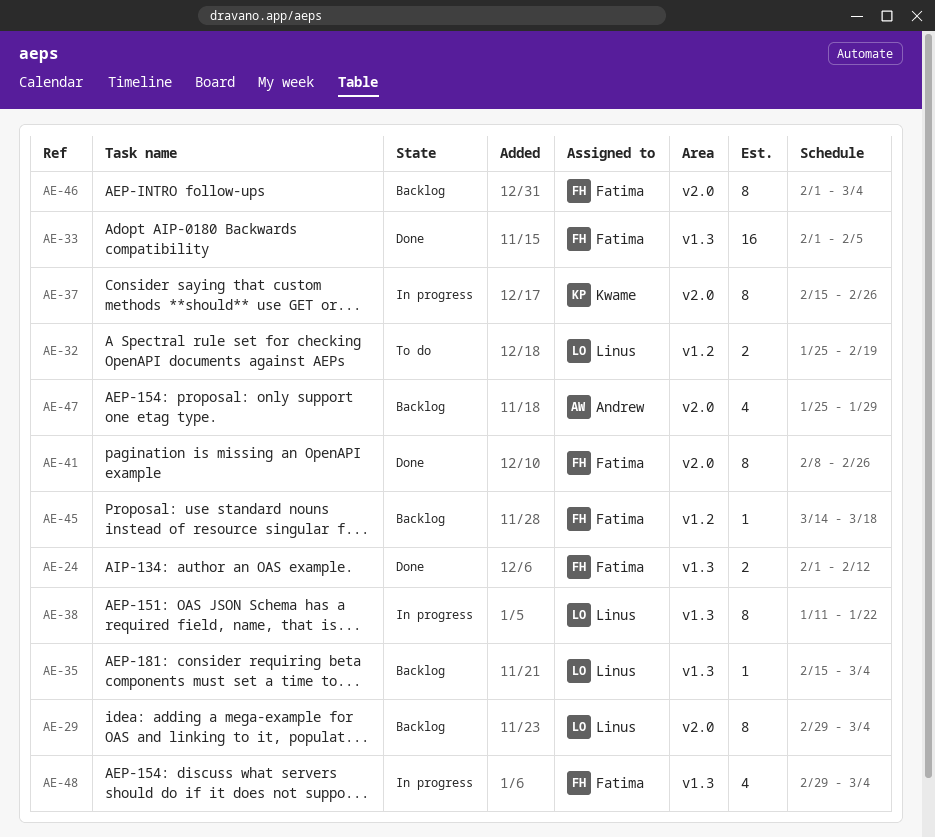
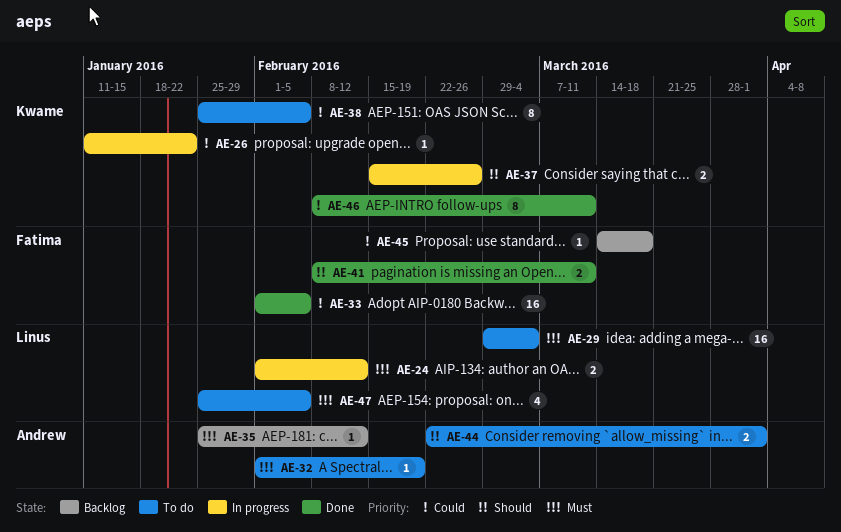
AE-24, status: Done -> In progress
AE-24, owner: Fatima -> Linus
AE-26: none -> present
AE-29, status: Backlog -> To do
AE-29, estimate: 8 -> 16
AE-32, owner: Linus -> Andrew
AE-32, estimate: 2 -> 1
AE-32, start: Jan 25 -> Feb 1
AE-35, owner: Linus -> Andrew
AE-35, start: Feb 15 -> Jan 25
AE-35, due: Mar 4 -> Feb 12
AE-37, estimate: 8 -> 2
AE-38, status: In progress -> To do
AE-38, owner: Linus -> Kwame
AE-38, start: Jan 11 -> Jan 25
AE-38, due: Jan 22 -> Feb 5
AE-41, estimate: 8 -> 2
AE-41, due: Feb 26 -> Mar 11
AE-44: none -> present
AE-46, status: Backlog -> Done
AE-46, owner: Fatima -> Kwame
AE-46, start: Feb 1 -> Feb 8
AE-46, due: Mar 4 -> Mar 11
AE-47, status: Backlog -> To do
AE-47, owner: Andrew -> Linus
AE-47, due: Jan 29 -> Feb 5
AE-48: present -> none

